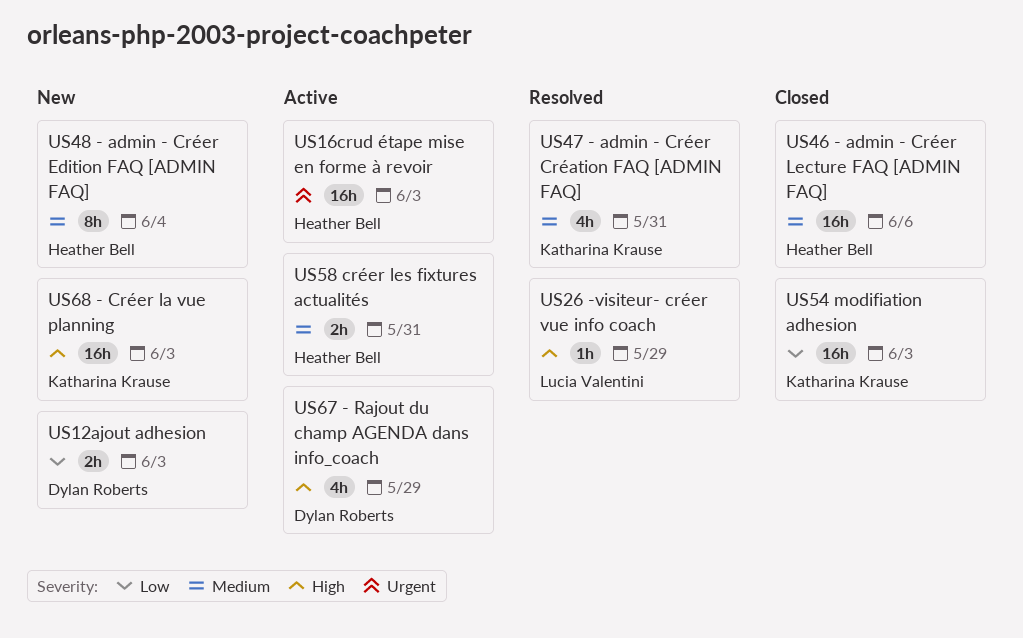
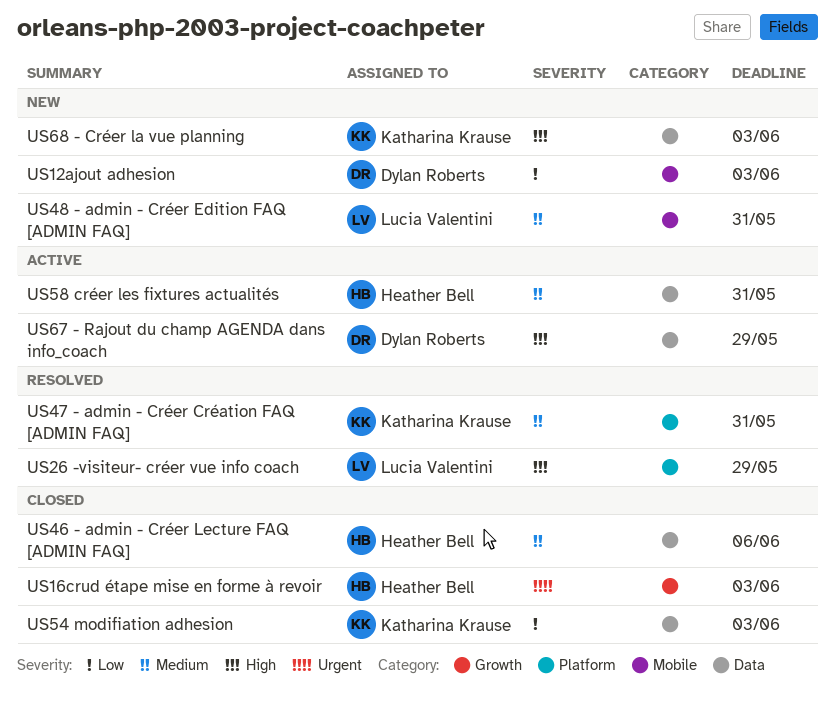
US16crud étape mise en forme à revoir, status: Active -> Closed
US48 - admin - Créer Edition FAQ [ADMIN FAQ], owner: Heather Bell -> Lucia Valentini
US48 - admin - Créer Edition FAQ [ADMIN FAQ], due: Jun 4 -> May 31

